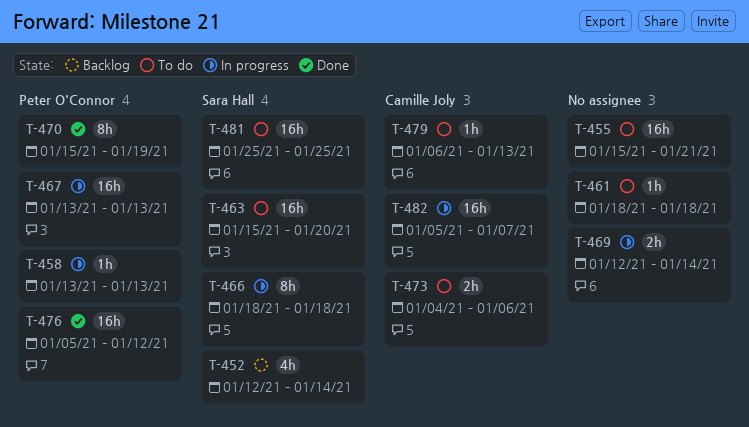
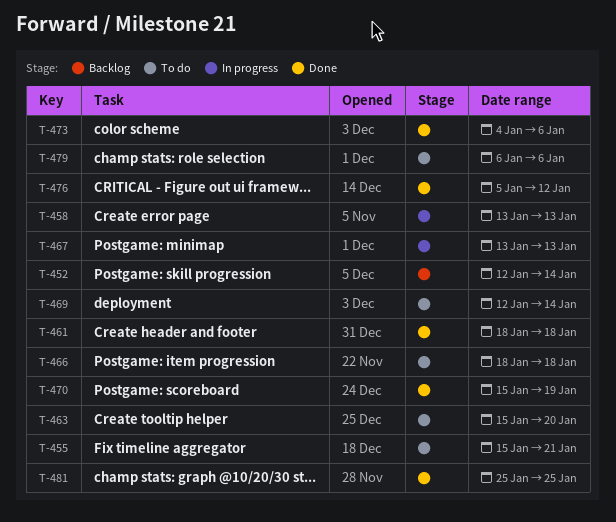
T-461, status: To do -> Done
T-466, status: In progress -> To do
T-469, status: In progress -> To do
T-473, status: To do -> Done
T-479, due: Jan 13 -> Jan 6
T-481, status: To do -> Done
T-482: present -> none

